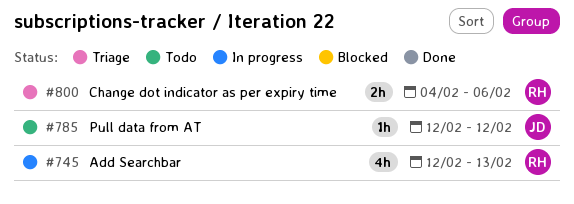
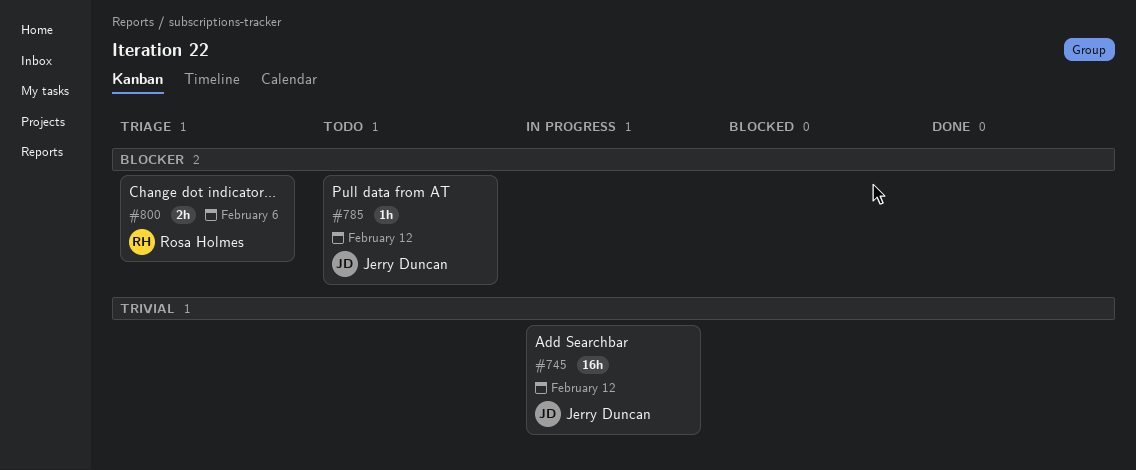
#745, owner: Rosa Holmes -> Jerry Duncan
#745, estimate: 4h -> 16h
#745, due: Feb 13 -> Feb 12

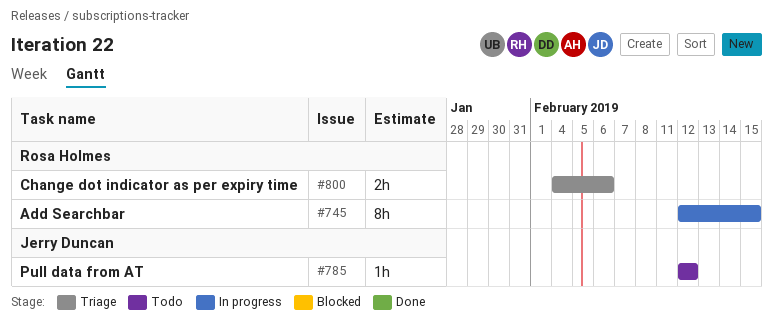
#745, owner: Jerry Duncan -> Rosa Holmes
#745, estimate: 16h -> 8h
#745, due: Feb 12 -> Feb 15

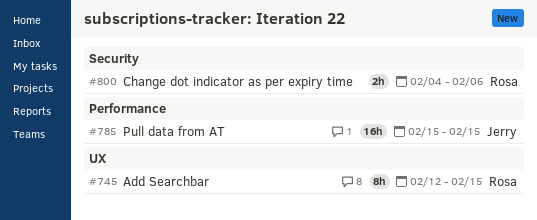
#785, estimate: 1h -> 16h
#785, start: Feb 12 -> Feb 15
#785, due: Feb 12 -> Feb 15

